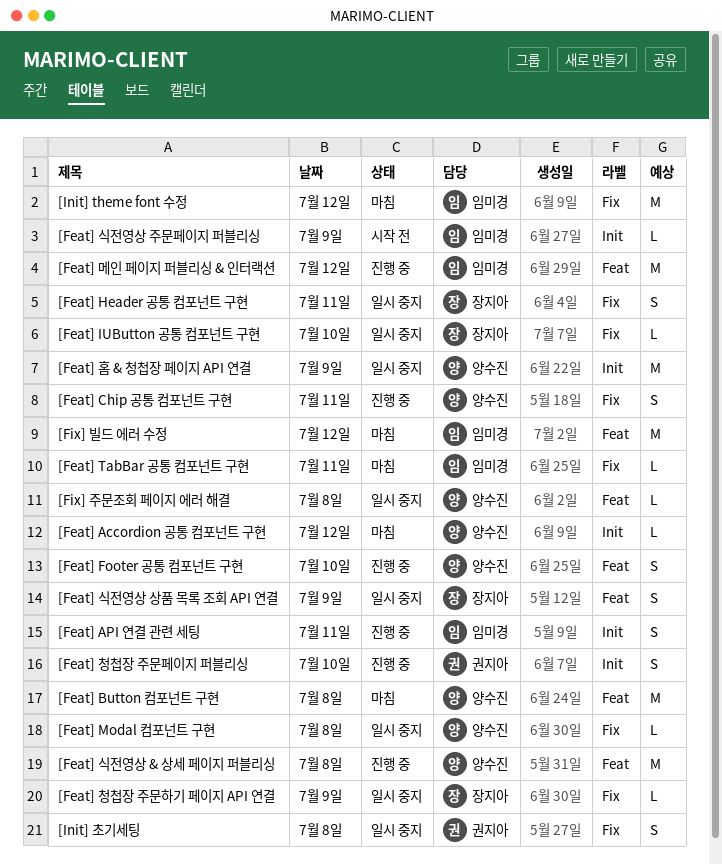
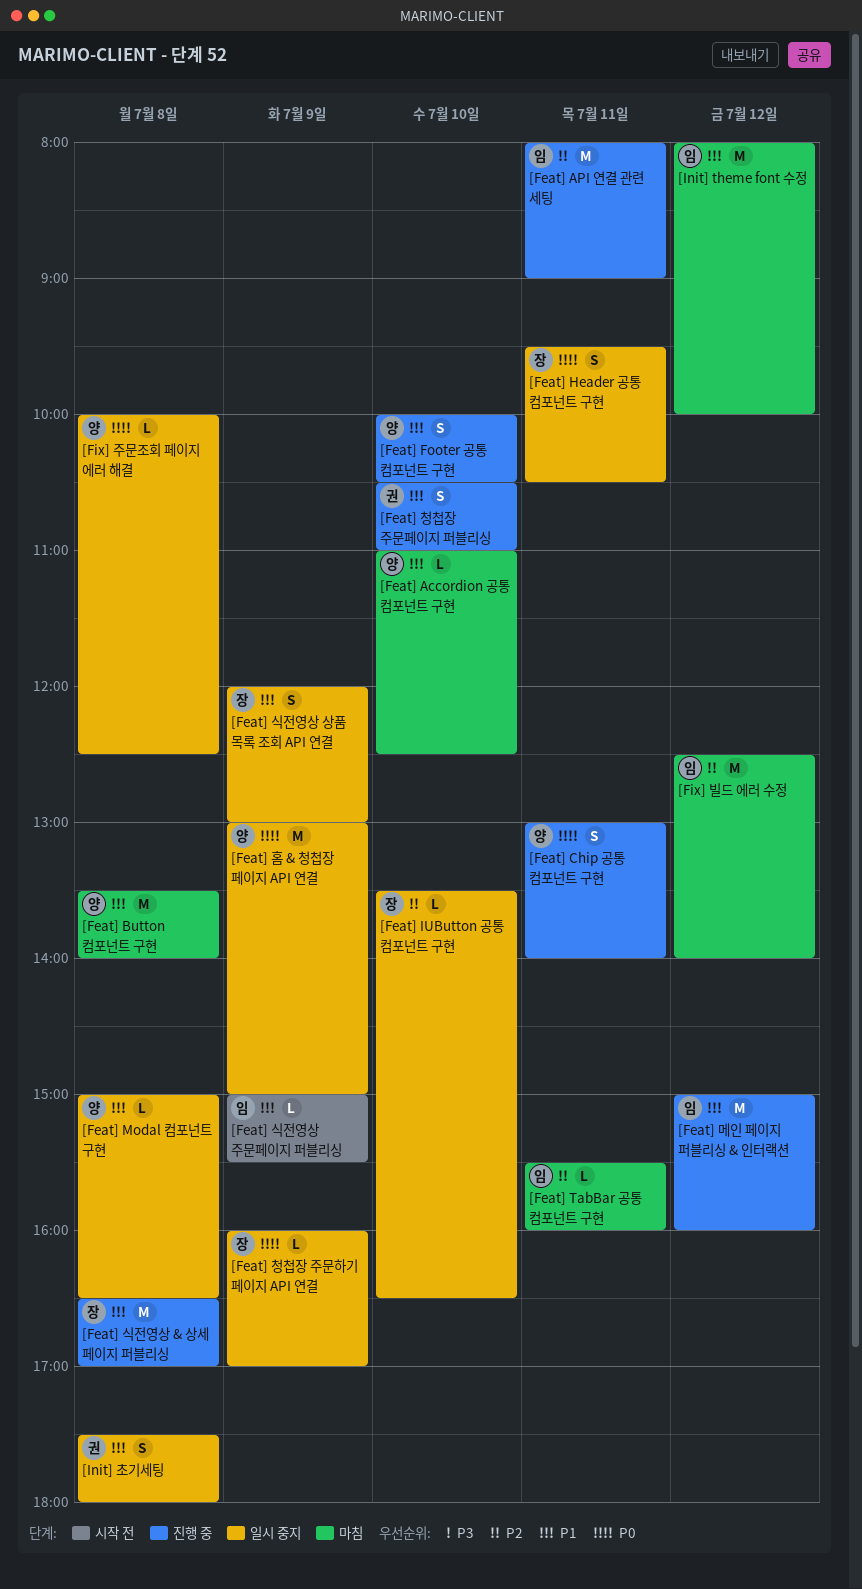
[Feat] Accordion 공통 컴포넌트 구현, day: Jul 12 -> Jul 10
[Feat] API 연결 관련 세팅, estimate: S -> M
[Feat] 식전영상 & 상세 페이지 퍼블리싱, owner: 양수진 -> 장지아

